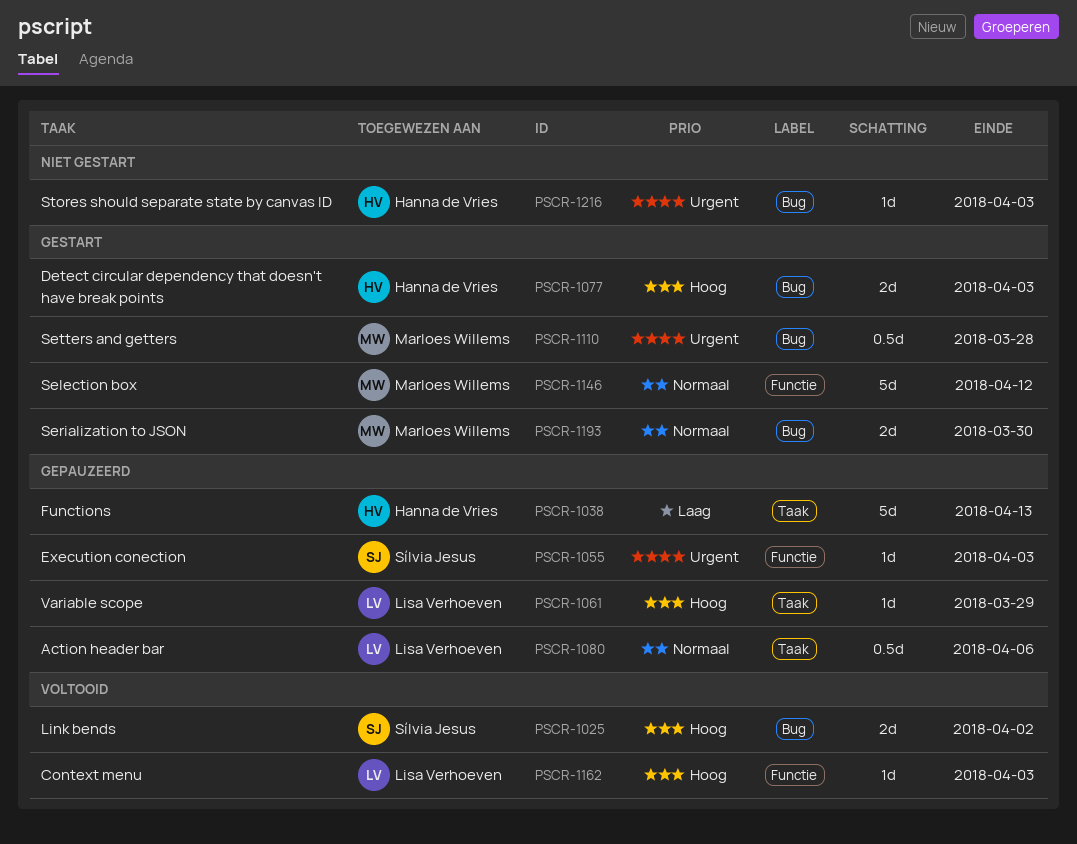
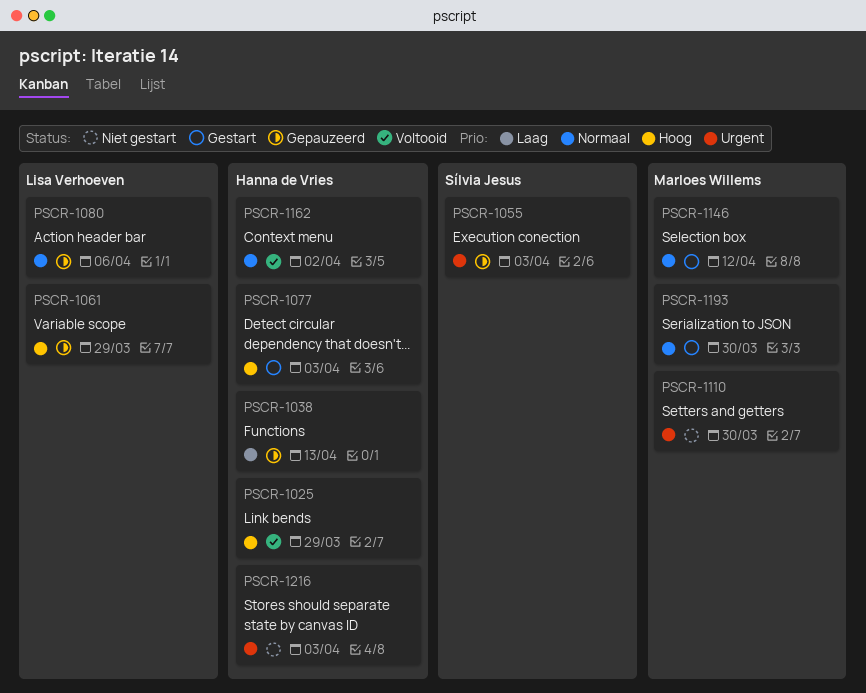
PSCR-1025, owner: Sílvia Jesus -> Hanna de Vries
PSCR-1025, due: Apr 2 -> Mar 29
PSCR-1110, status: Gestart -> Niet gestart
PSCR-1110, due: Mar 28 -> Mar 30
PSCR-1162, owner: Lisa Verhoeven -> Hanna de Vries
PSCR-1162, priority: Hoog -> Normaal
PSCR-1162, due: Apr 3 -> Apr 2

